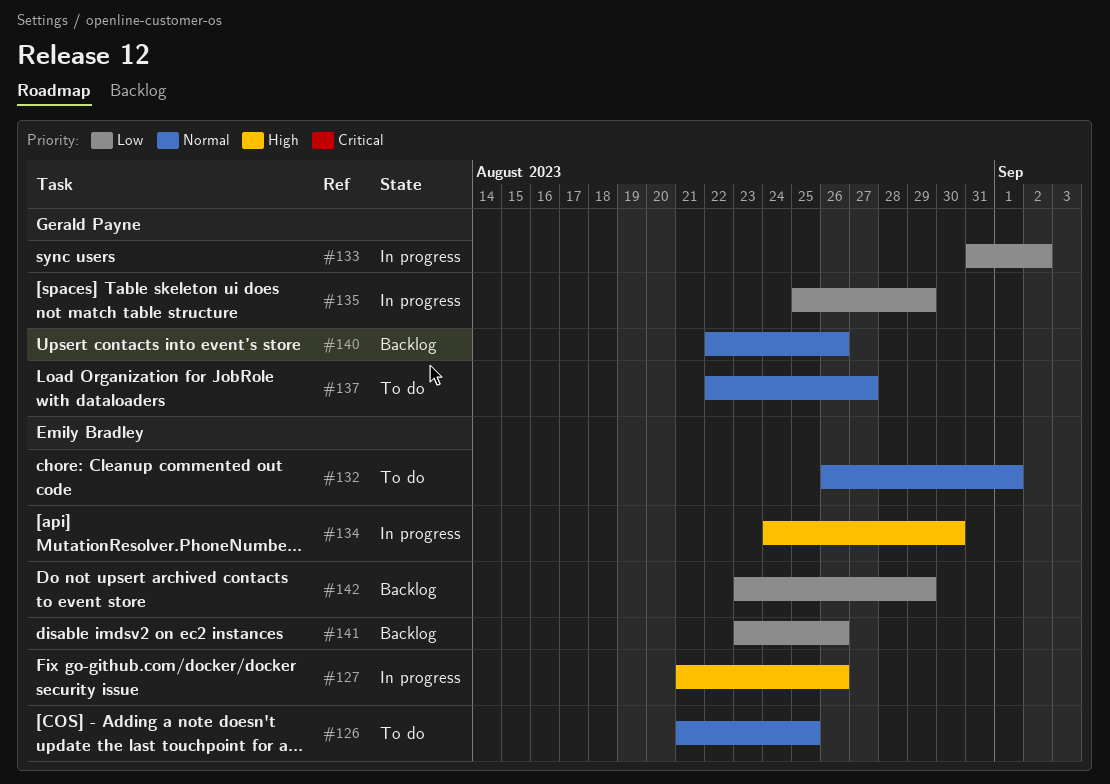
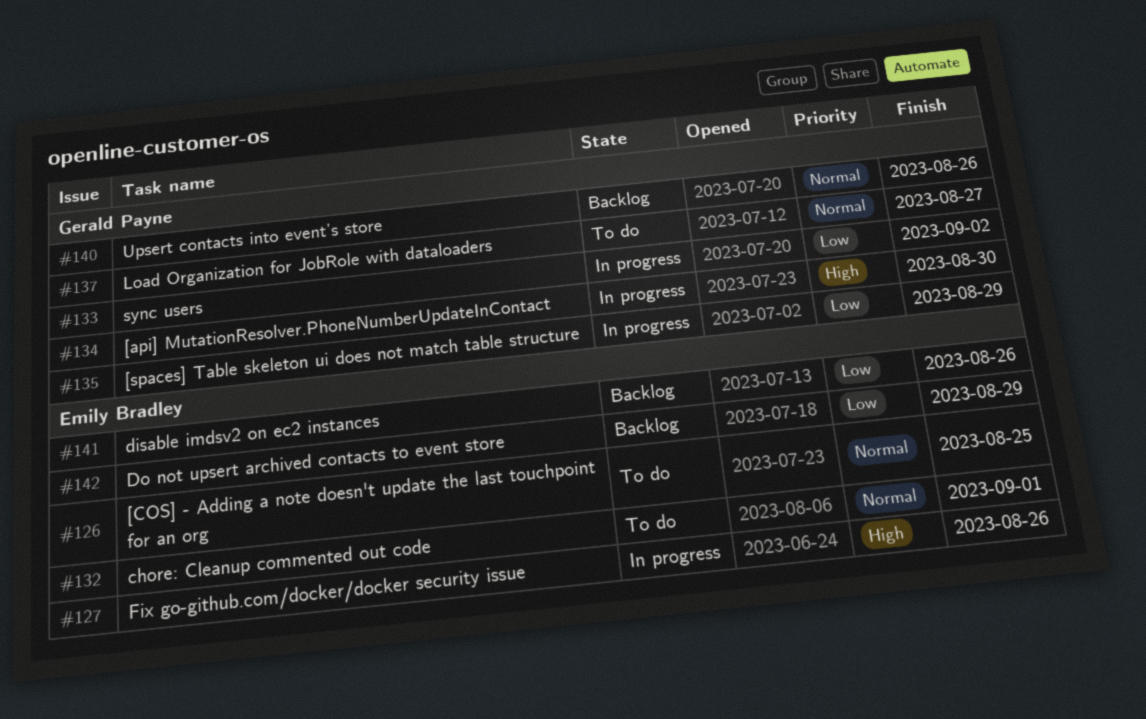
#134, owner: Emily Bradley -> Gerald Payne

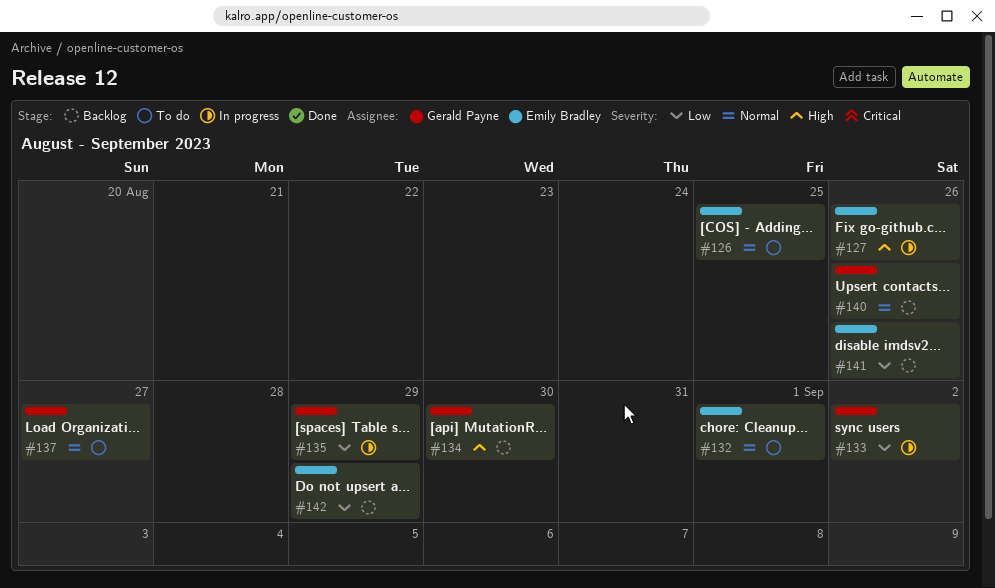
#134, status: In progress -> Backlog

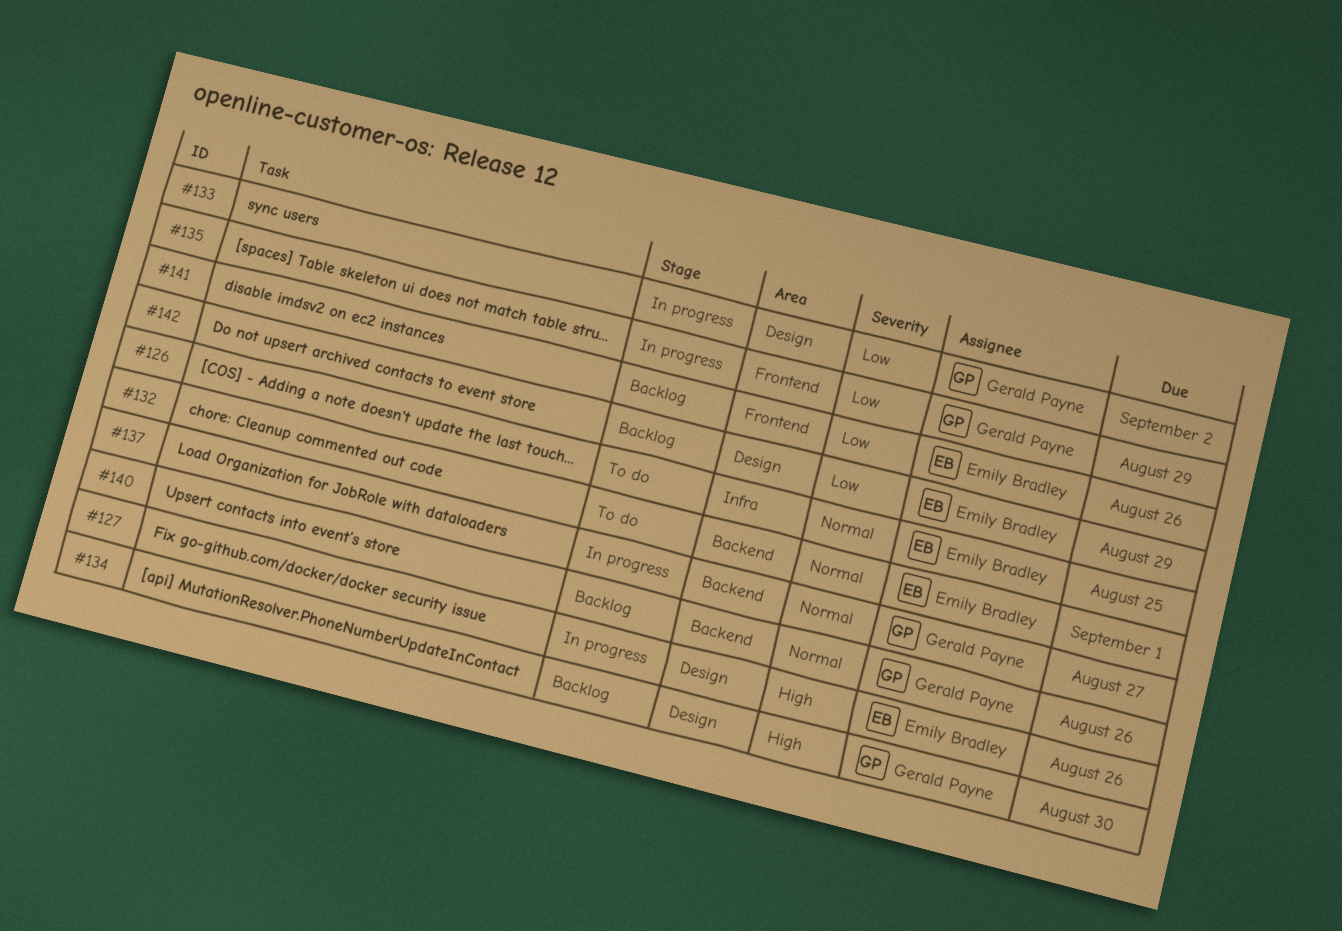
#137, status: To do -> In progress

